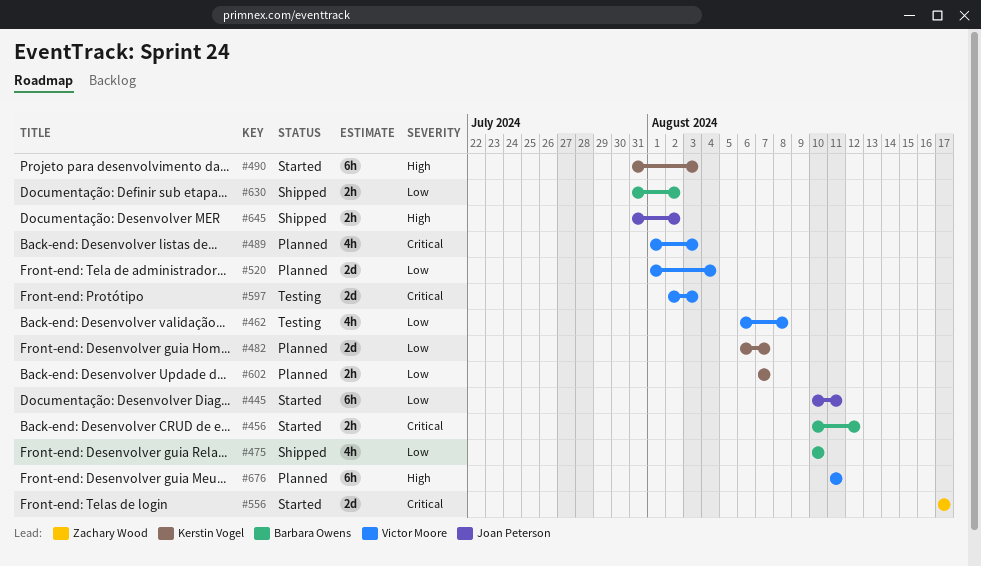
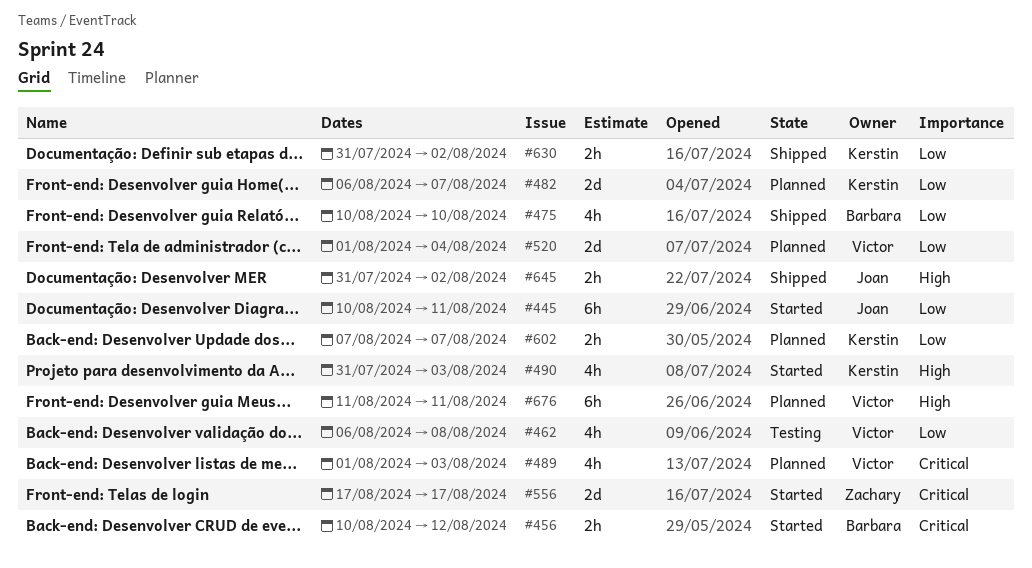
#490, estimate: 6h -> 4h
#597: present -> none
#630, owner: Barbara Owens -> Kerstin Vogel

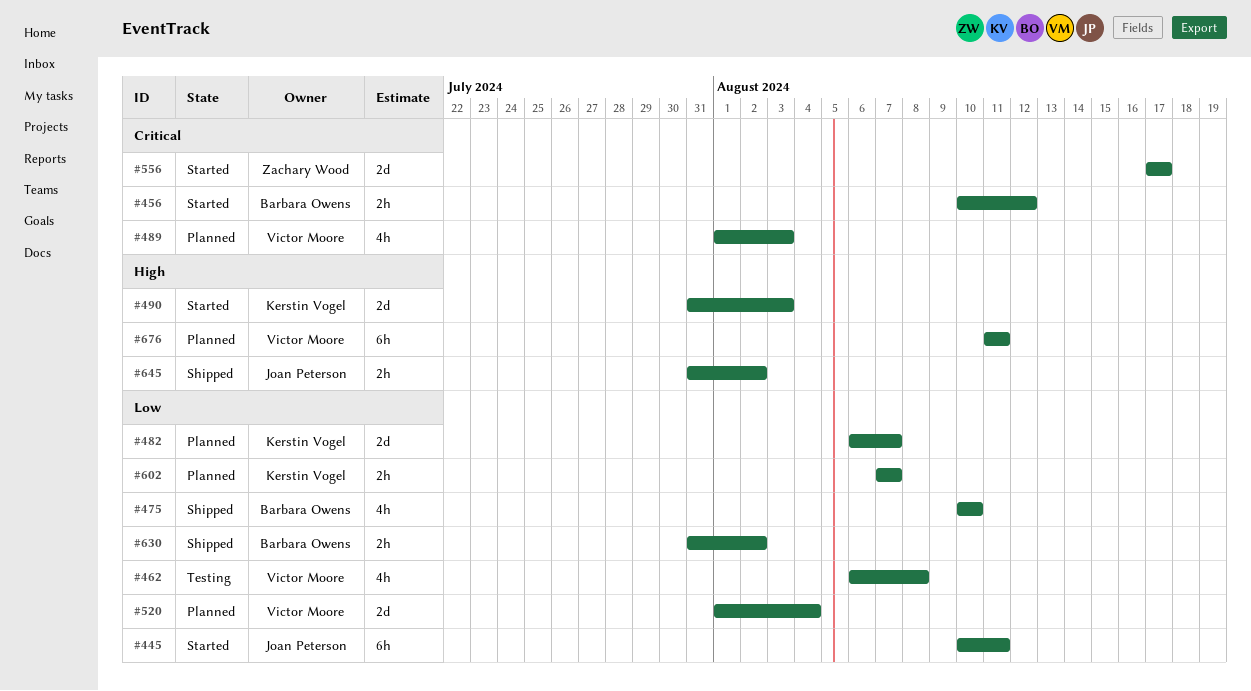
#490, estimate: 4h -> 2d
#630, owner: Kerstin Vogel -> Barbara Owens

